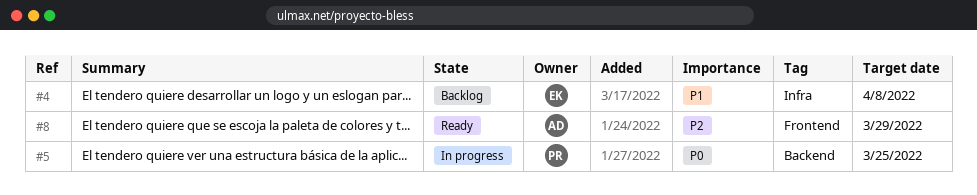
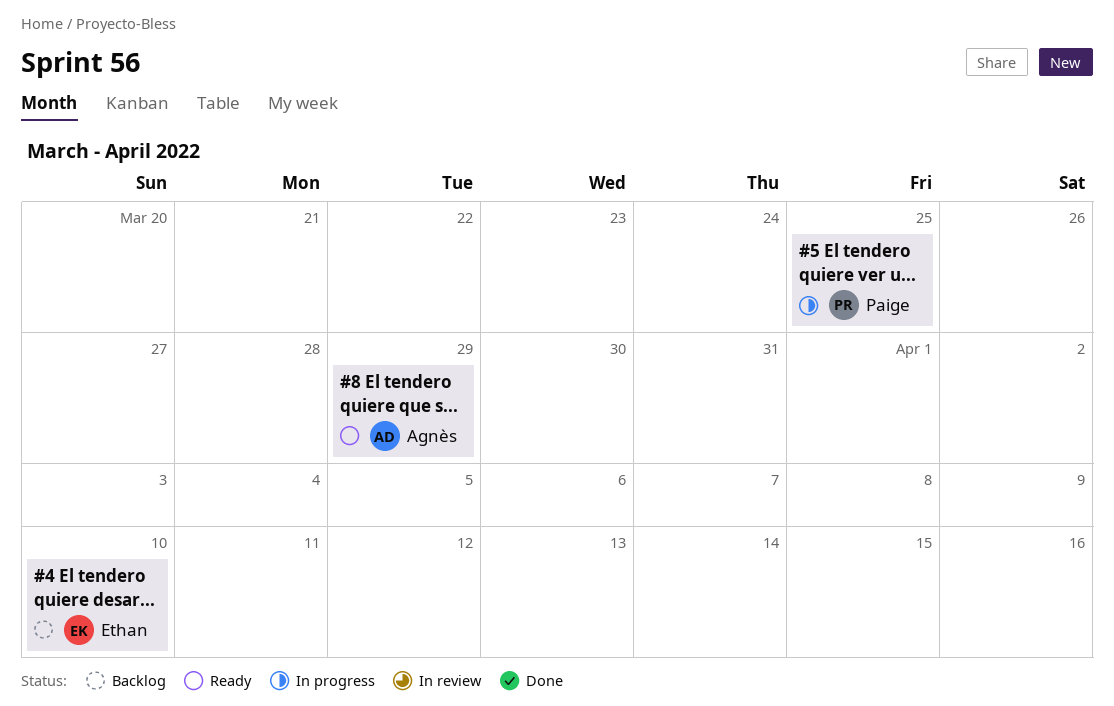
#4, due: Apr 8 -> Apr 10

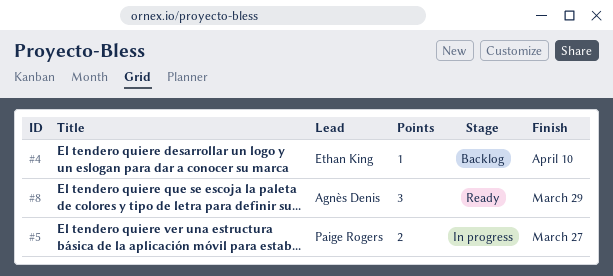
#5, due: Mar 25 -> Mar 27

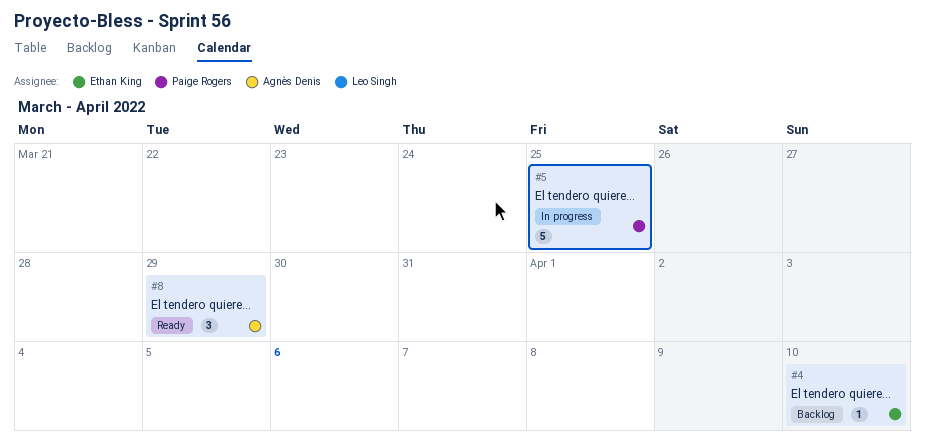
#5, estimate: 2 -> 5
#5, due: Mar 27 -> Mar 25

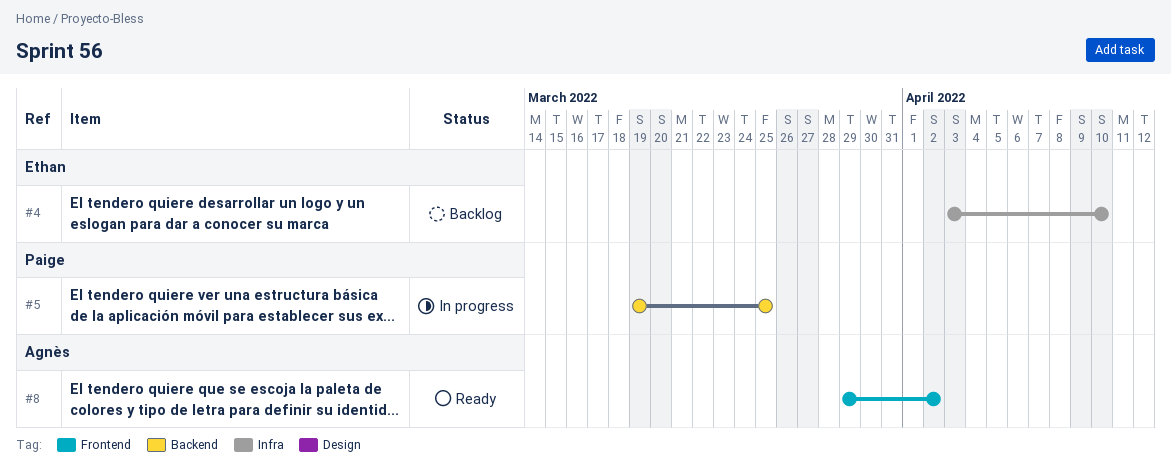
#8, due: Mar 29 -> Apr 2

